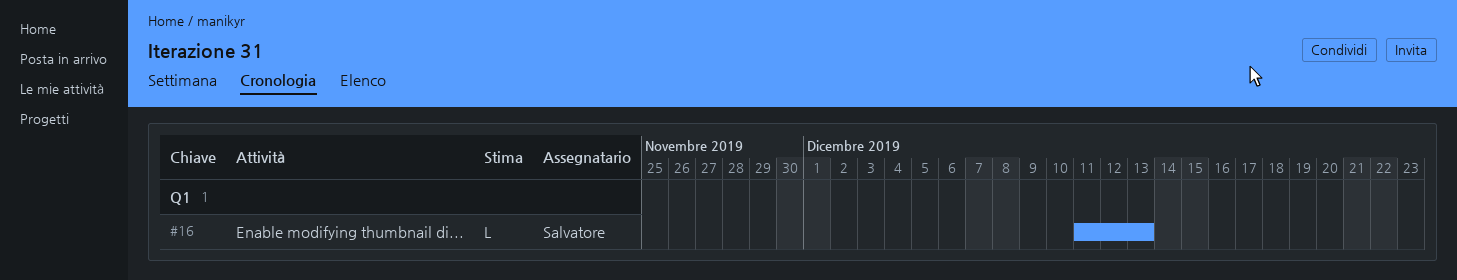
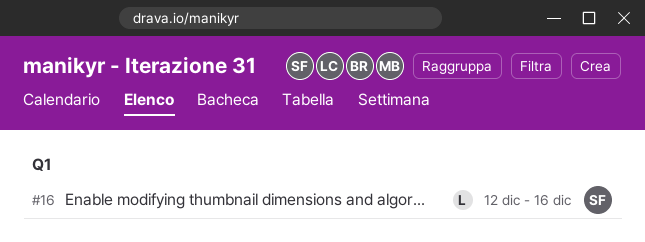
#16, start: Dec 11 -> Dec 12
#16, due: Dec 13 -> Dec 16

